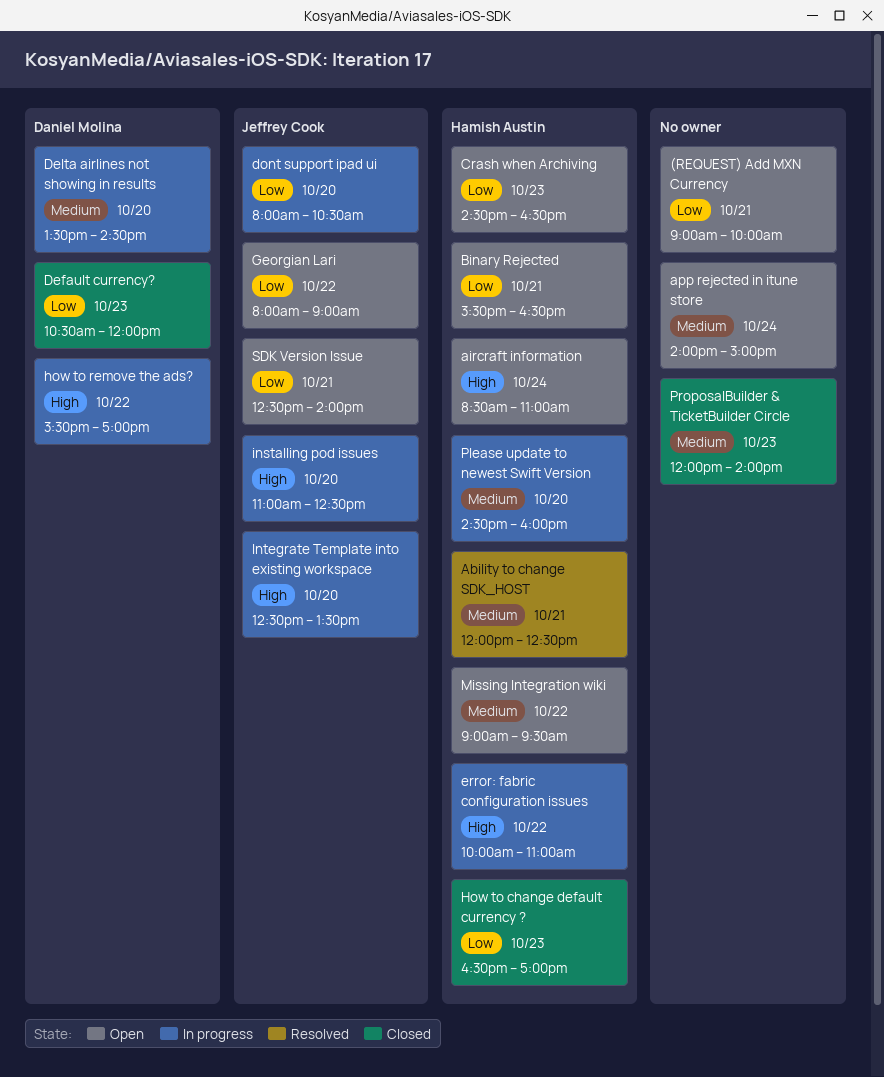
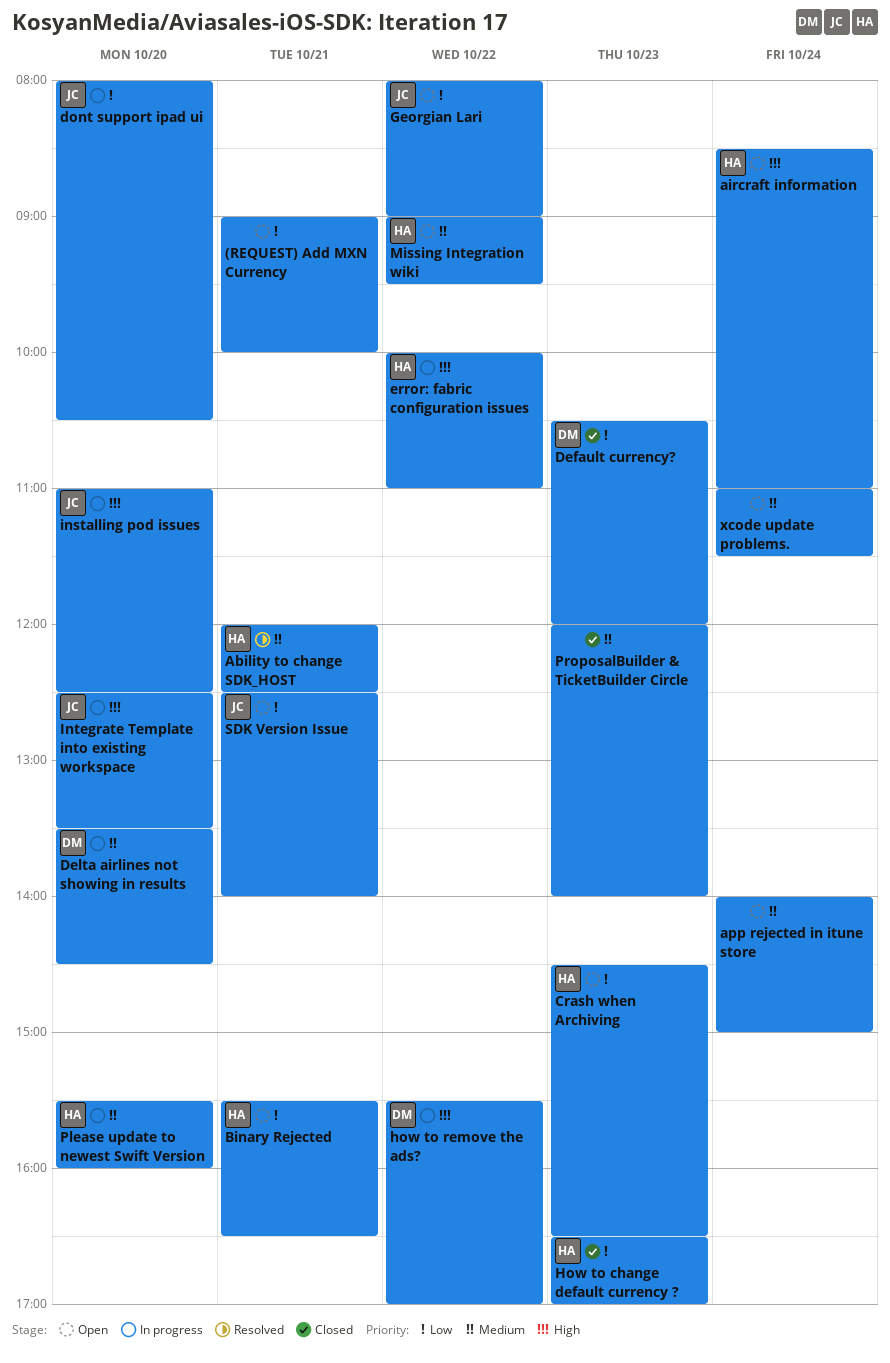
Please update to newest Swift Version, begins: 14:30 -> 15:30
xcode update problems.: none -> present

